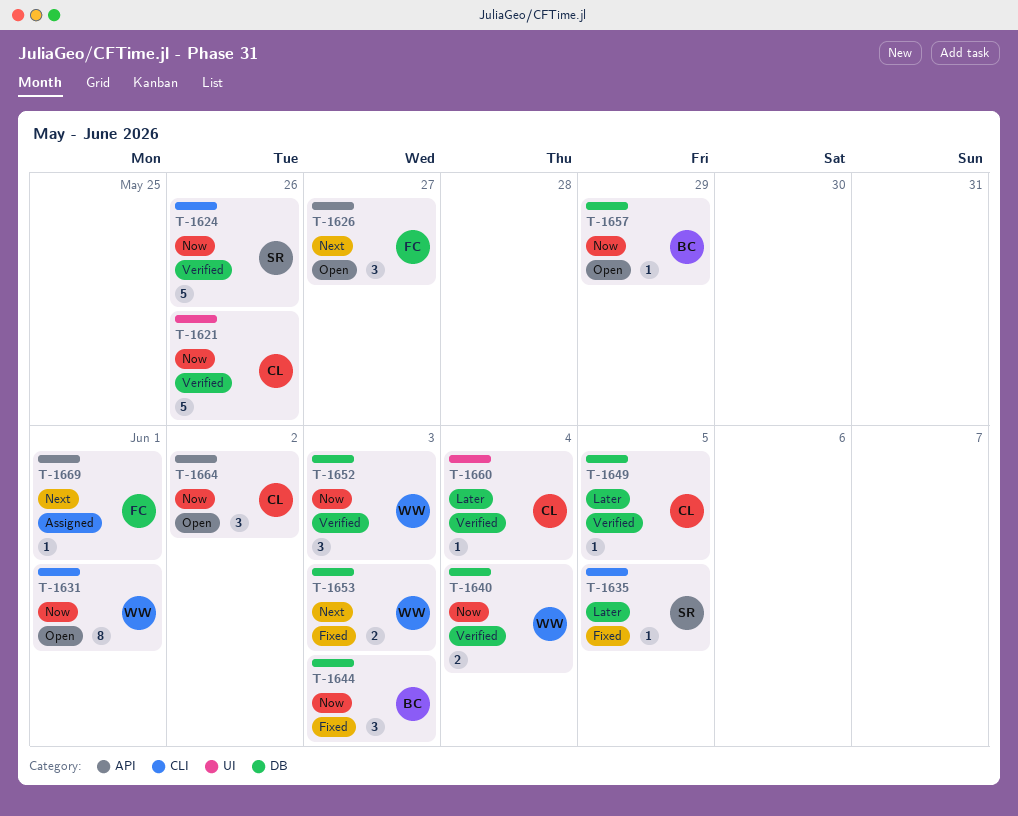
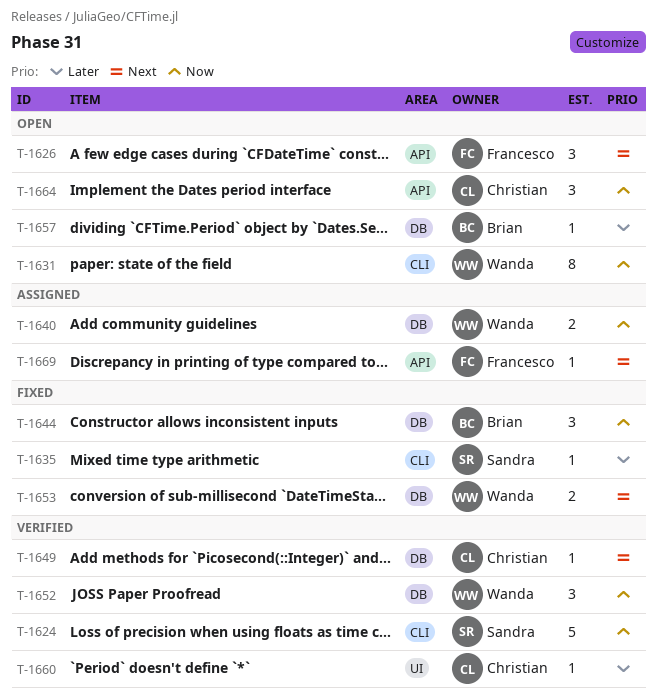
T-1621: present -> none
T-1640, status: Verified -> Assigned
T-1649, priority: Later -> Next
T-1657, priority: Now -> Later

